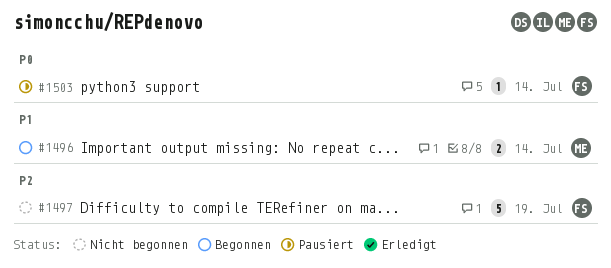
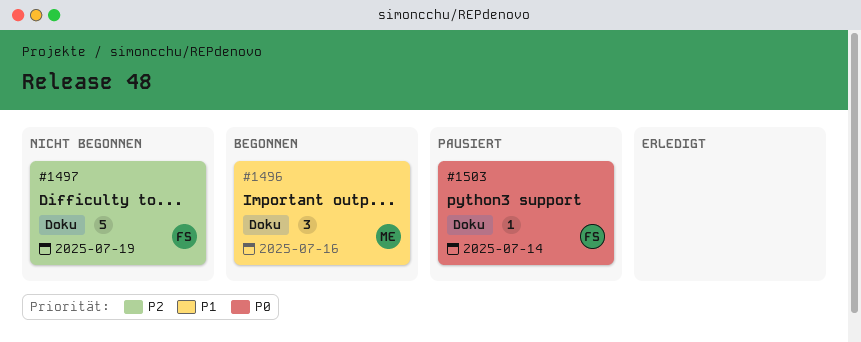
#1496, estimate: 2 -> 3
#1496, due: Jul 14 -> Jul 16

